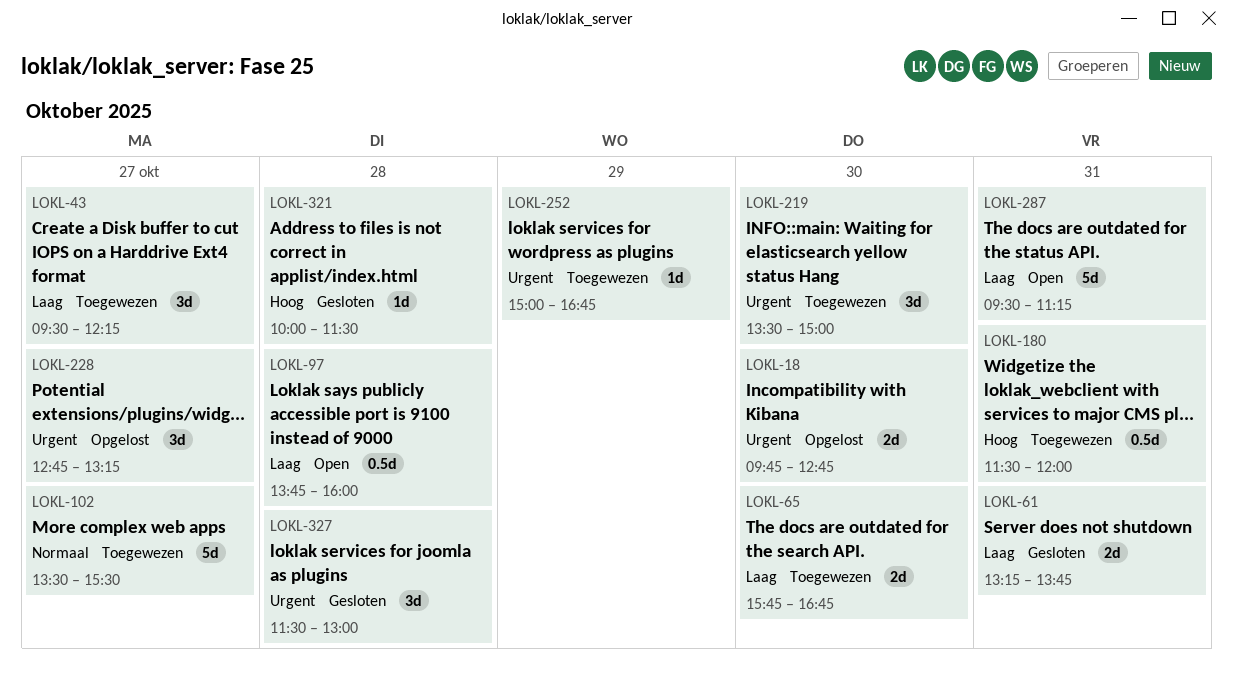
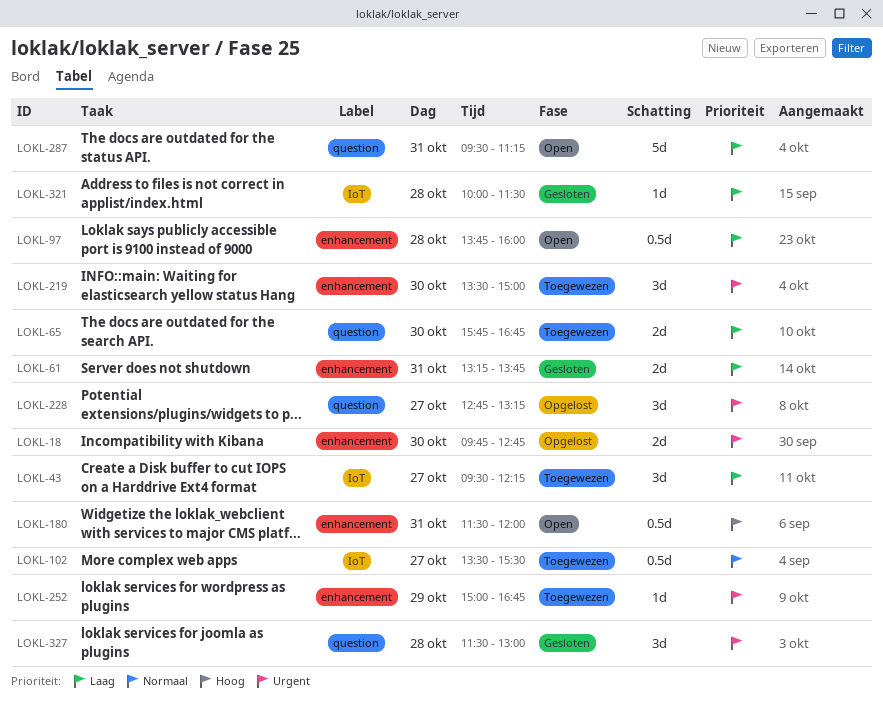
LOKL-102, estimate: 5d -> 0.5d
LOKL-180, status: Toegewezen -> Open
LOKL-321, priority: Hoog -> Laag

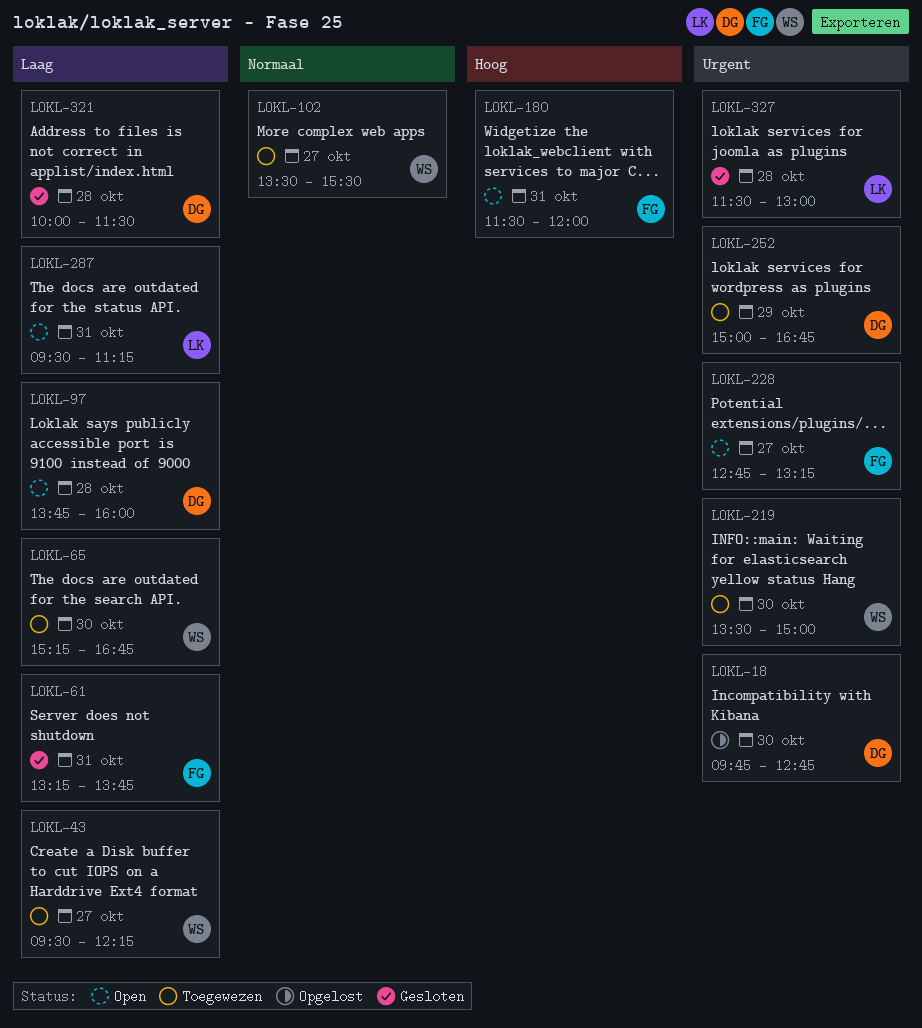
LOKL-65, begins: 15:45 -> 15:15
LOKL-228, status: Opgelost -> Open

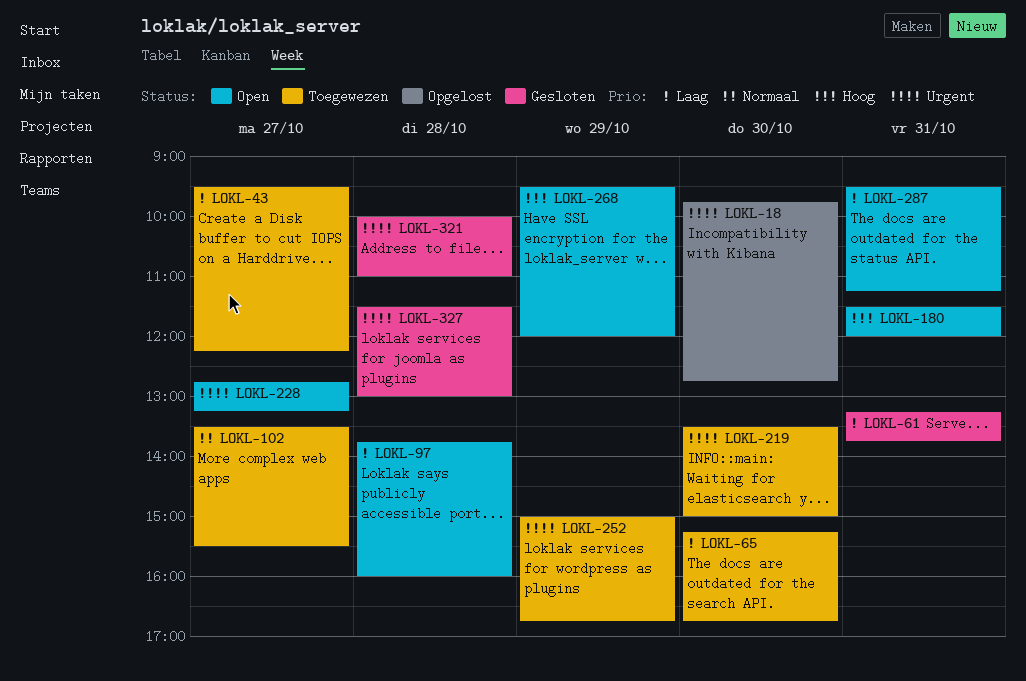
LOKL-268: none -> present
LOKL-321, priority: Laag -> Urgent
LOKL-321, ends: 11:30 -> 11:00

